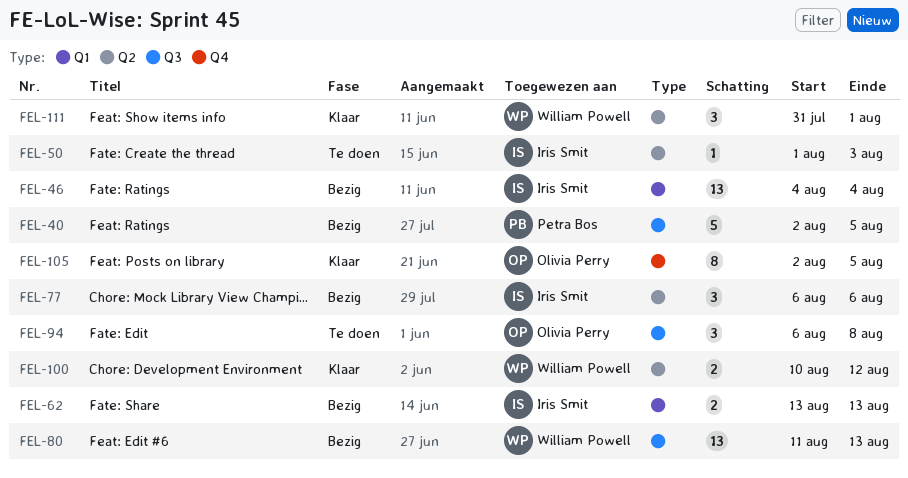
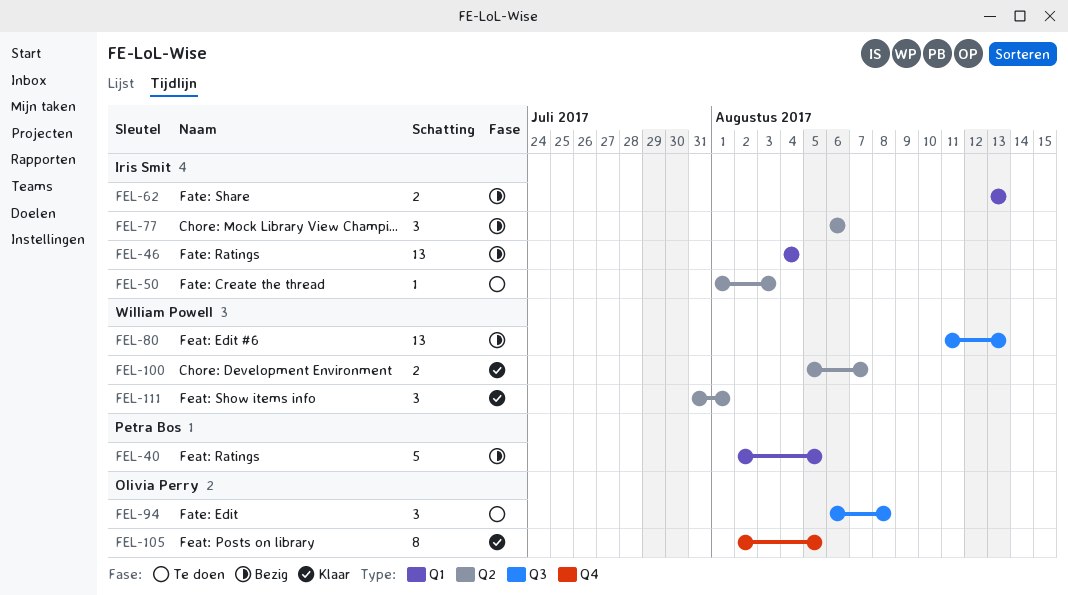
FEL-40, label: Q3 -> Q1
FEL-100, start: Aug 10 -> Aug 5
FEL-100, due: Aug 12 -> Aug 7

